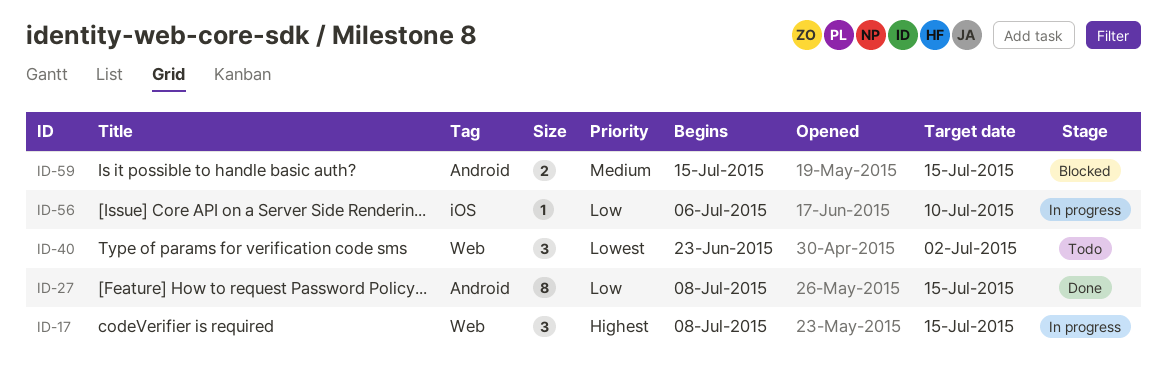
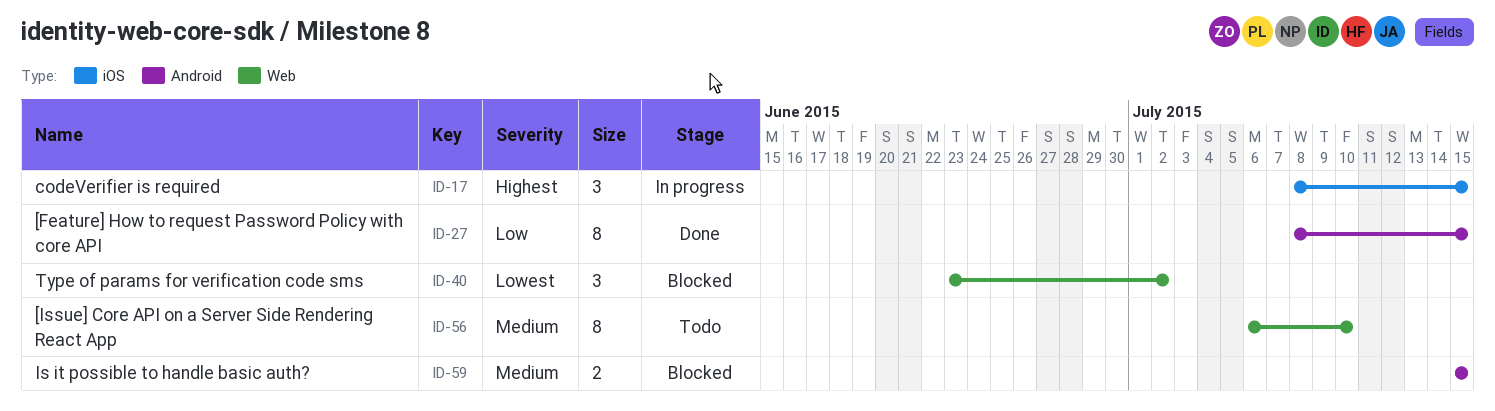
ID-17, label: Web -> iOS
ID-40, status: Todo -> Blocked
ID-56, status: In progress -> Todo
ID-56, priority: Low -> Medium
ID-56, label: iOS -> Web
ID-56, estimate: 1 -> 8

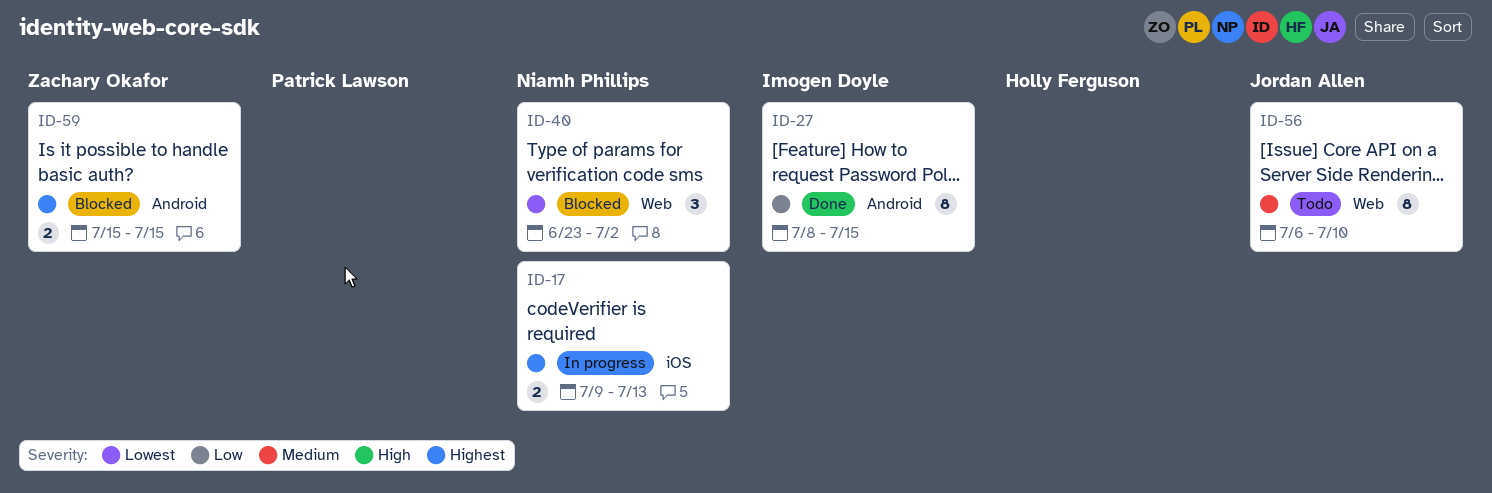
ID-17, estimate: 3 -> 2
ID-17, start: Jul 8 -> Jul 9
ID-17, due: Jul 15 -> Jul 13
ID-59, priority: Medium -> Highest

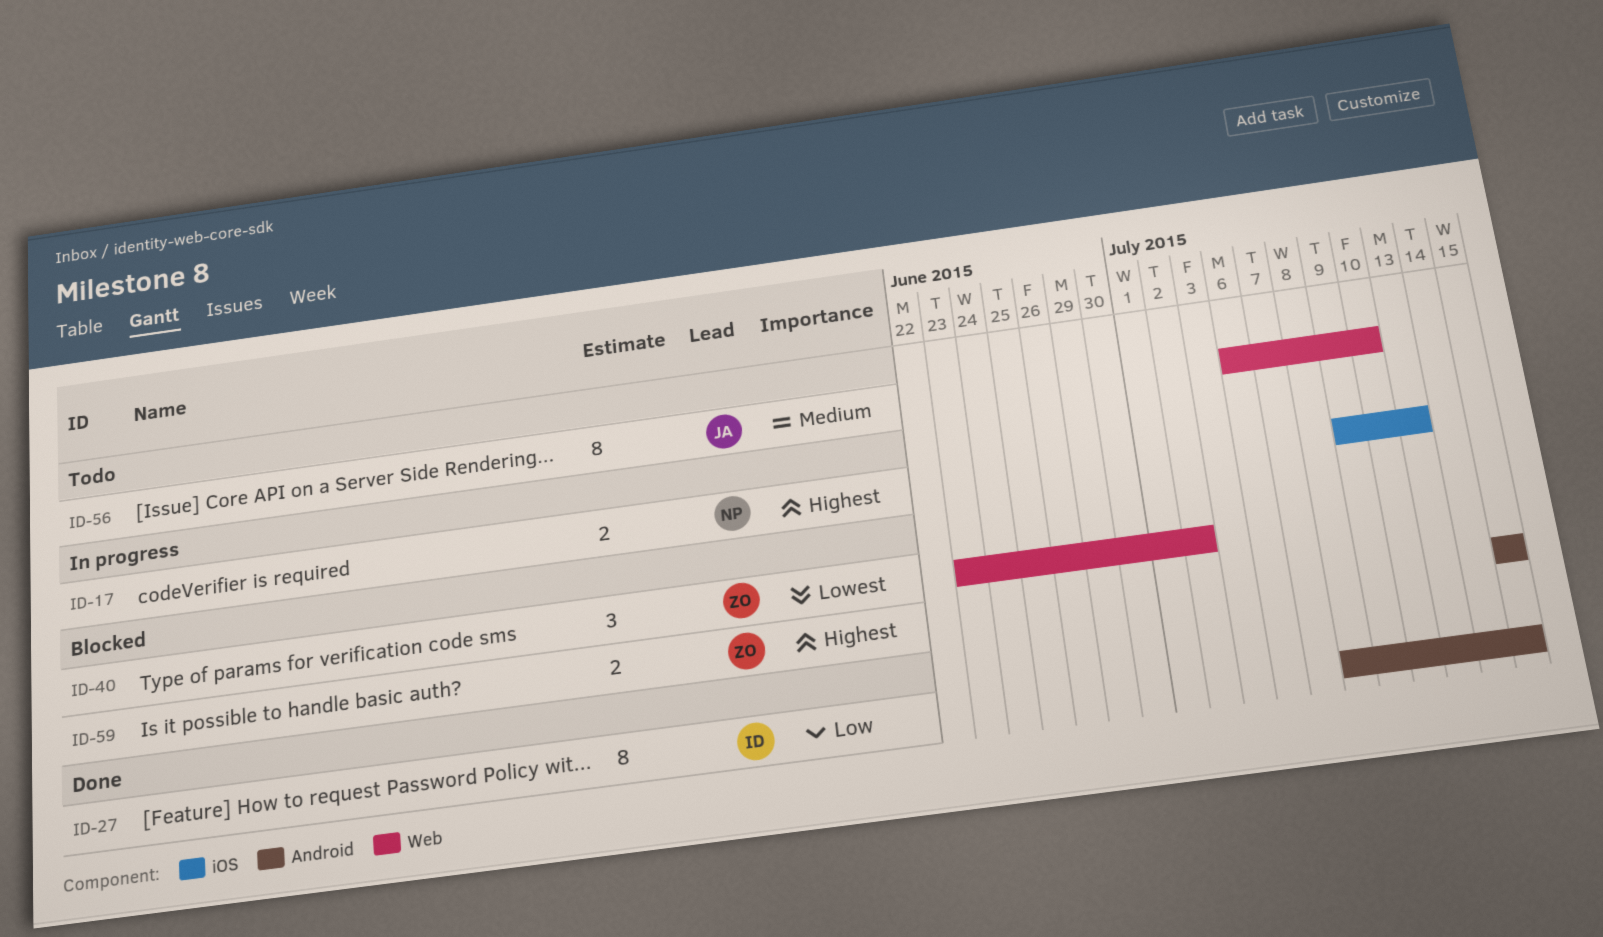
ID-40, owner: Niamh Phillips -> Zachary Okafor

